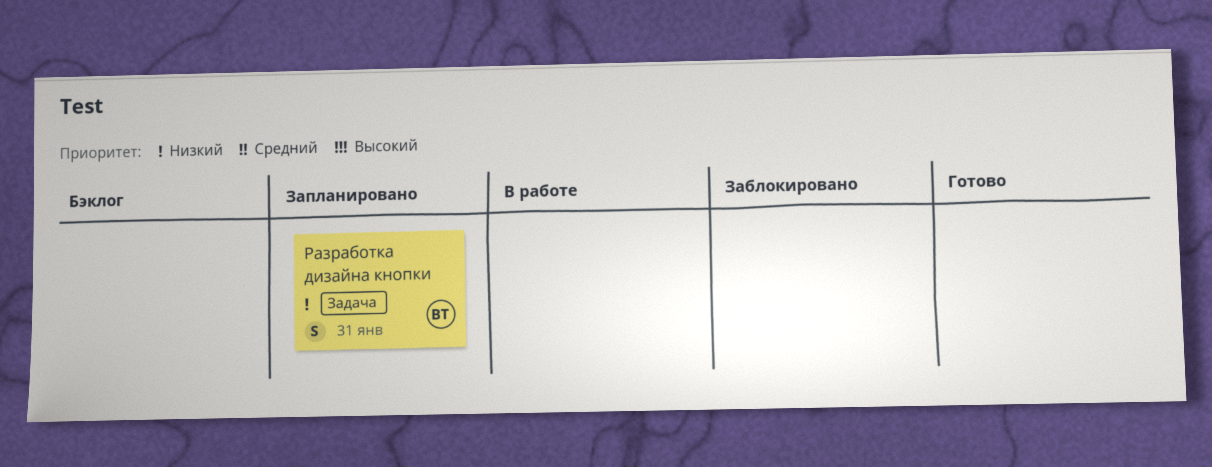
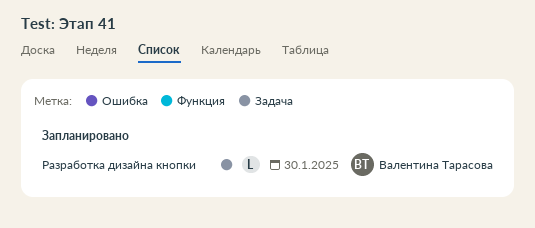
Разработка дизайна кнопки, estimate: S -> L
Разработка дизайна кнопки, due: Jan 31 -> Jan 30

